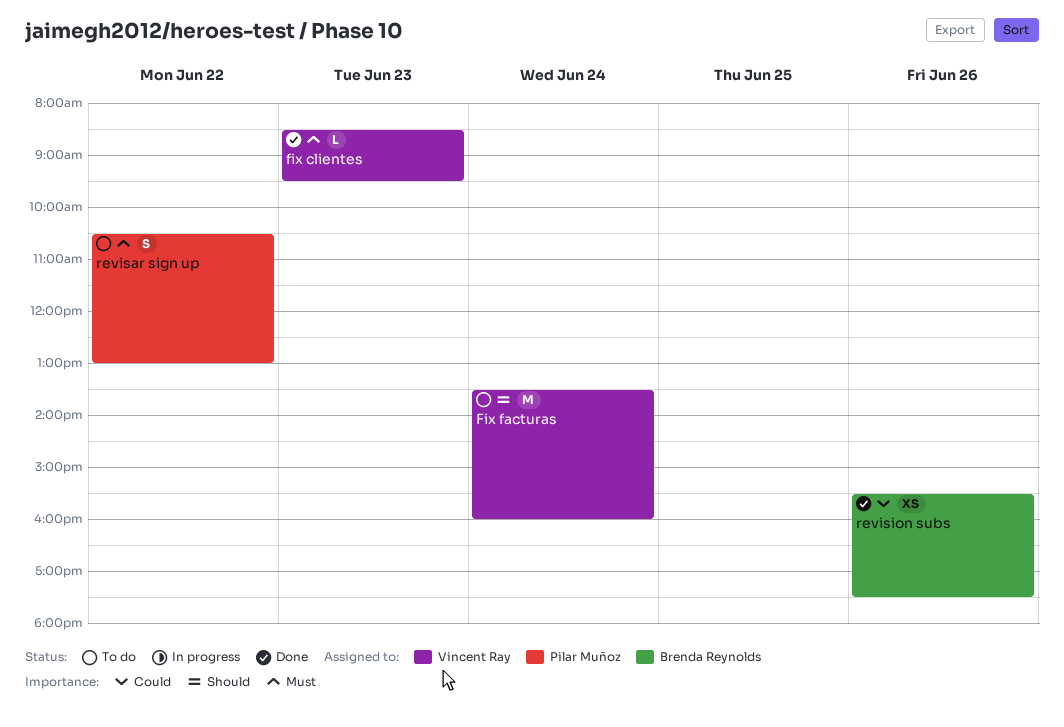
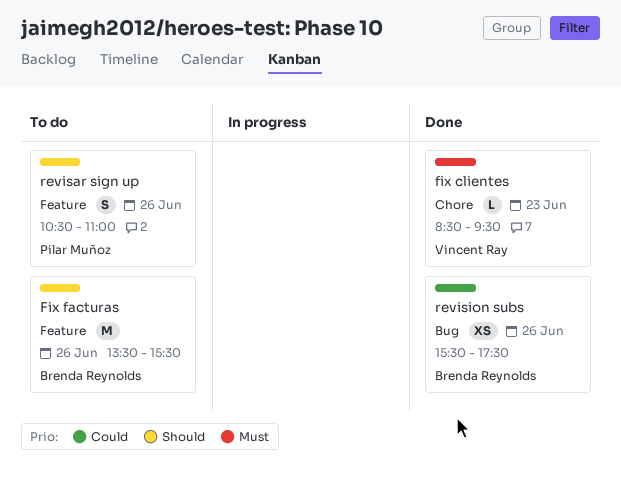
Fix facturas, owner: Vincent Ray -> Brenda Reynolds
Fix facturas, day: Jun 24 -> Jun 26
Fix facturas, ends: 16:00 -> 15:30
revisar sign up, priority: Must -> Should
revisar sign up, day: Jun 22 -> Jun 26
revisar sign up, ends: 13:00 -> 11:00

